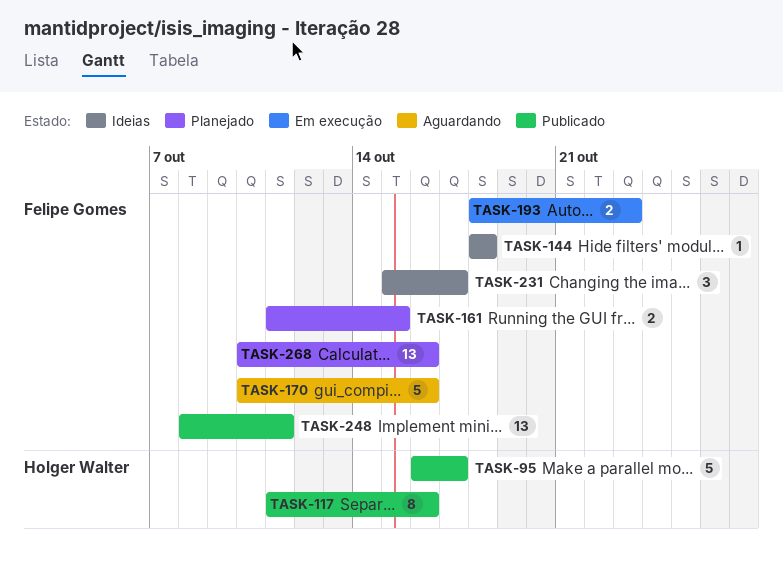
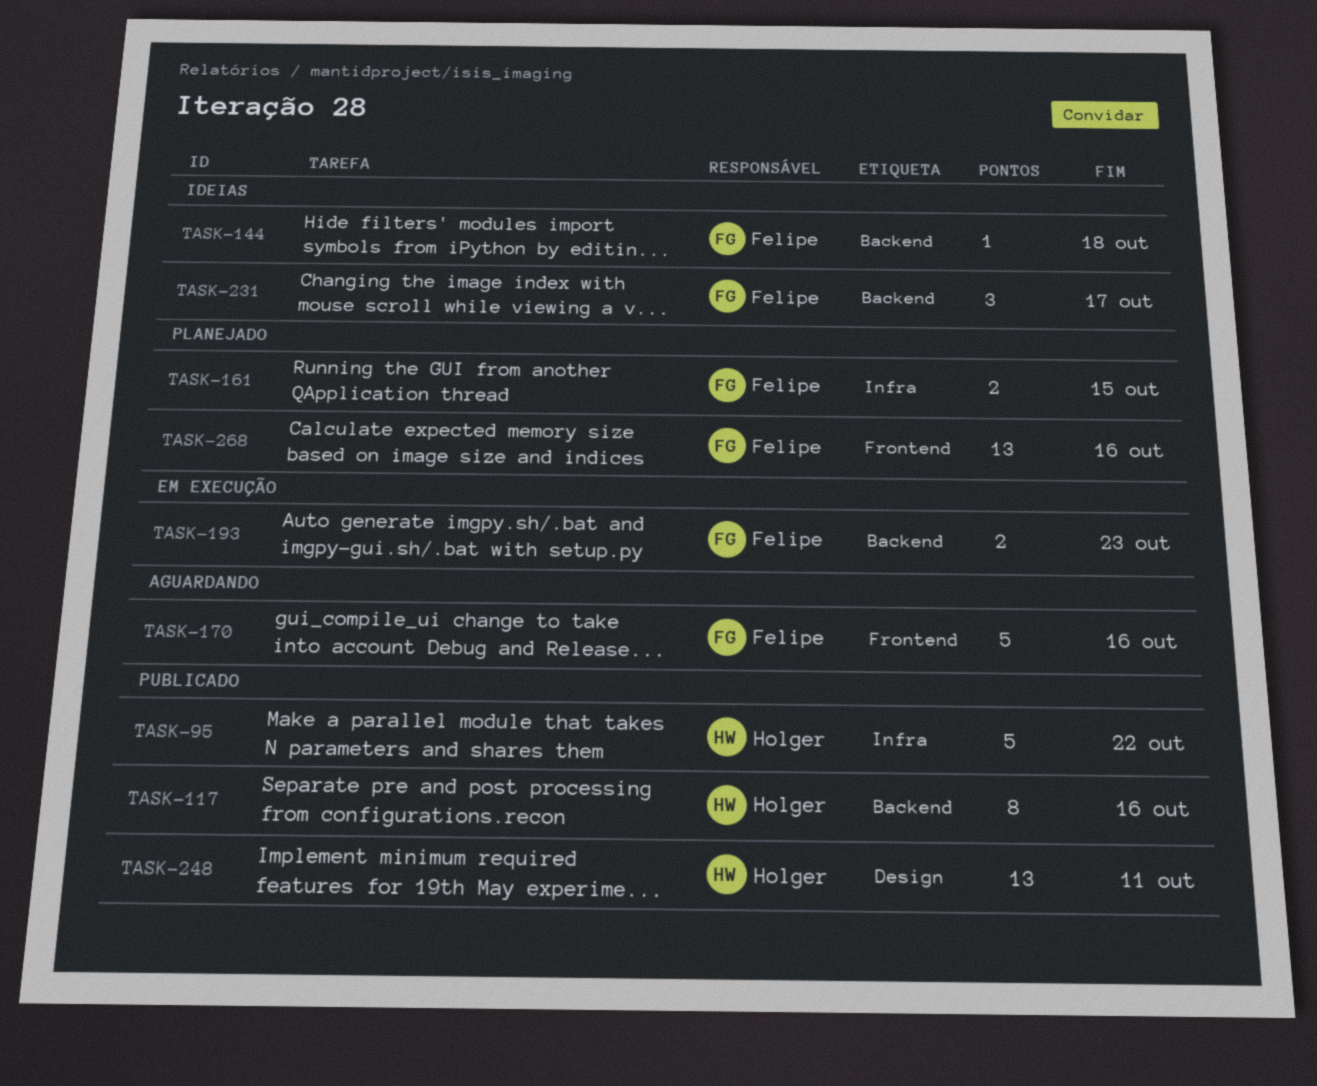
TASK-95, due: Oct 17 -> Oct 22
TASK-248, owner: Felipe Gomes -> Holger Walter

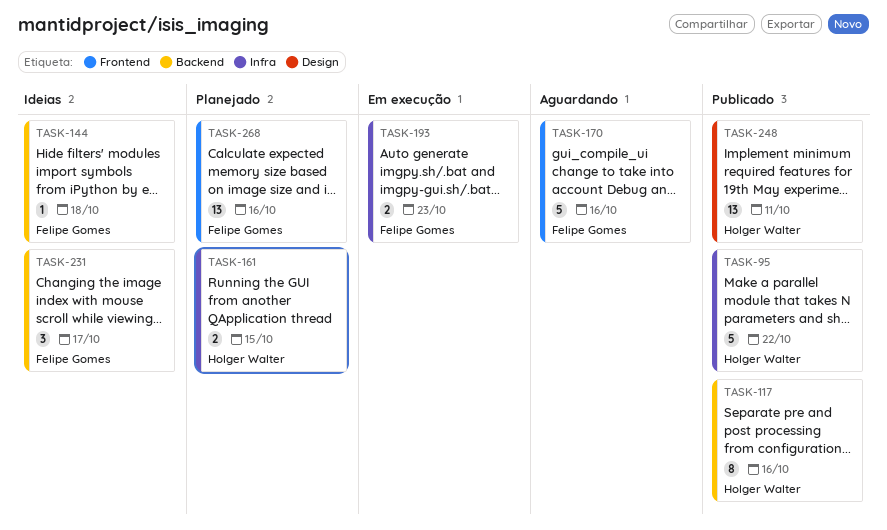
TASK-161, owner: Felipe Gomes -> Holger Walter
TASK-193, label: Backend -> Infra

